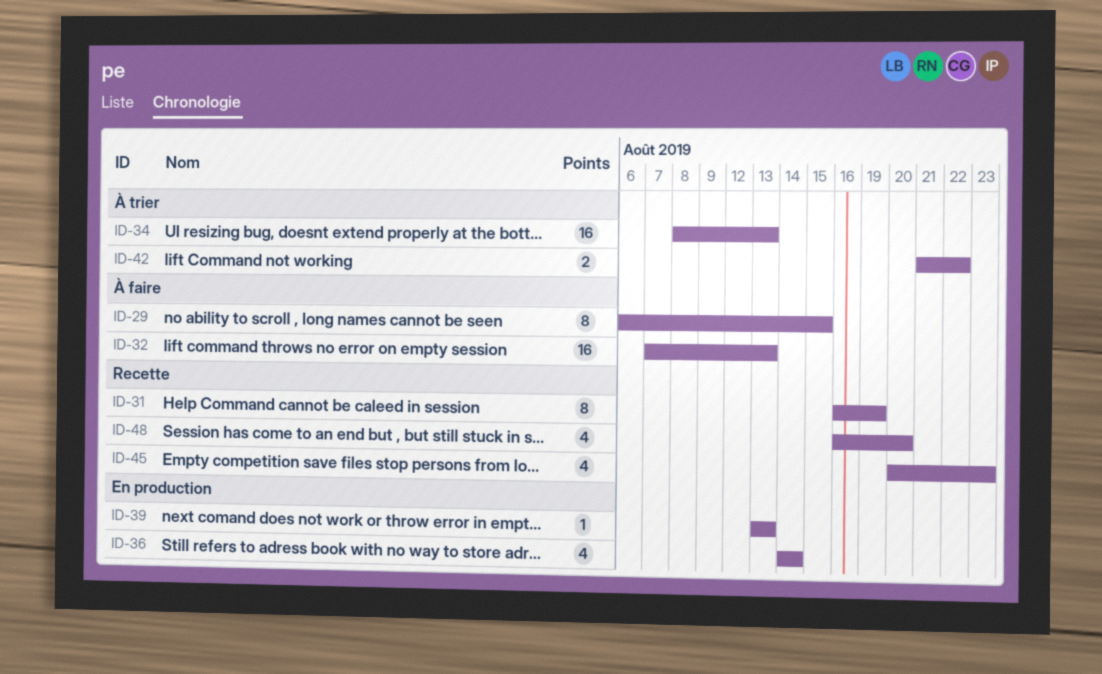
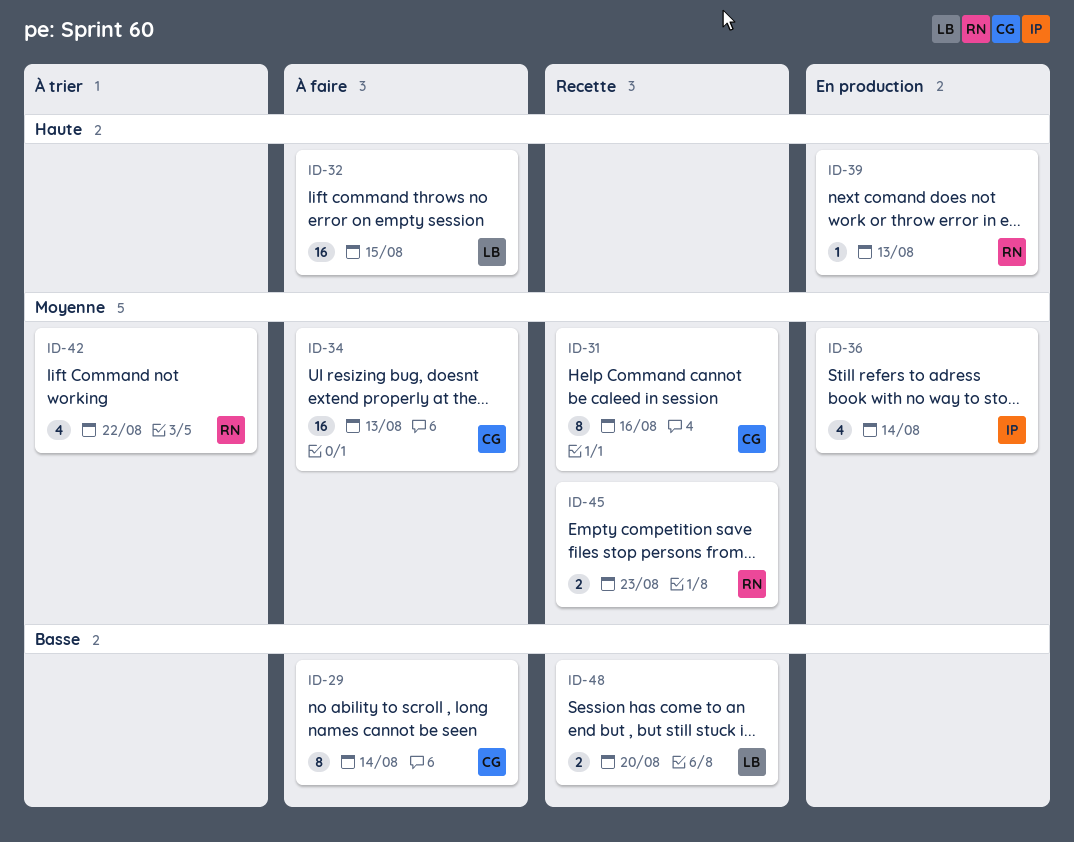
ID-29, due: Aug 15 -> Aug 14
ID-31, due: Aug 19 -> Aug 16
ID-32, due: Aug 13 -> Aug 15
ID-34, status: À trier -> À faire
ID-42, estimate: 2 -> 4
ID-45, estimate: 4 -> 2
ID-48, estimate: 4 -> 2

